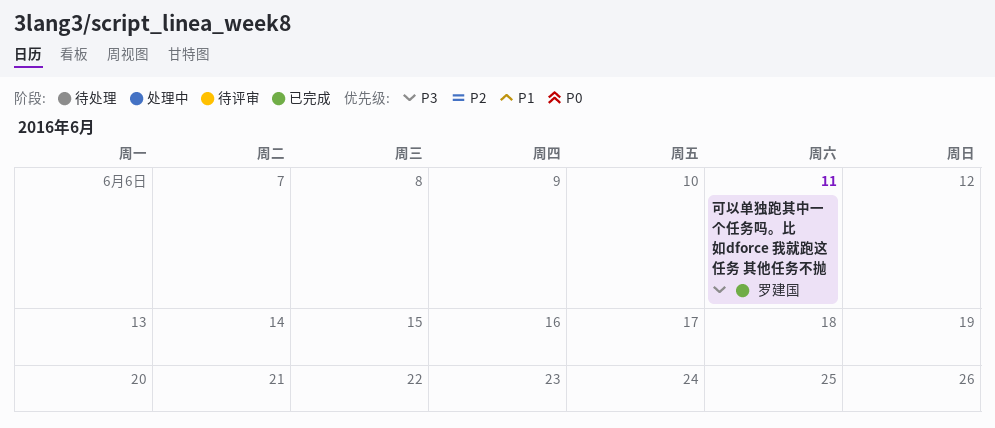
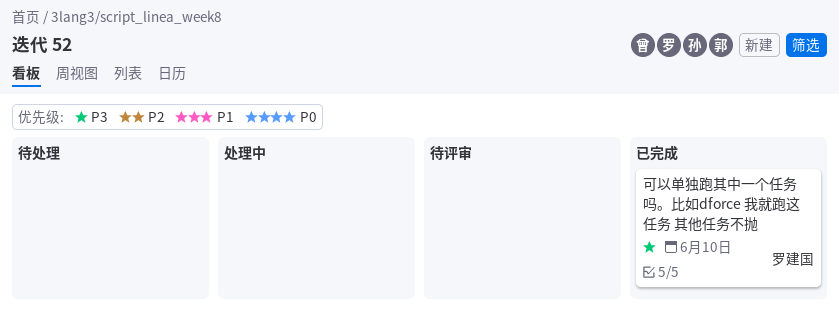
可以单独跑其中一个任务吗。比如dforce 我就跑这任务 其他任务不抛, due: Jun 11 -> Jun 10

